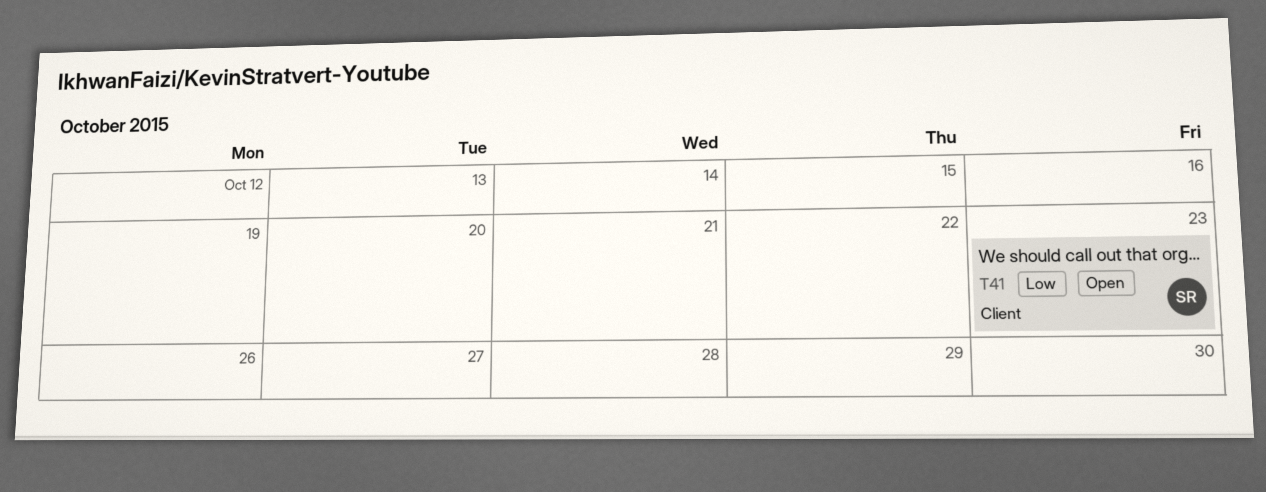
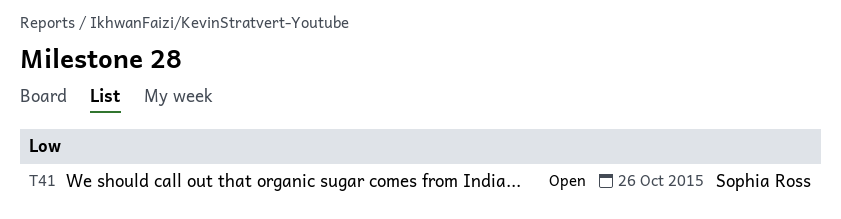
T41, due: Oct 23 -> Oct 26

